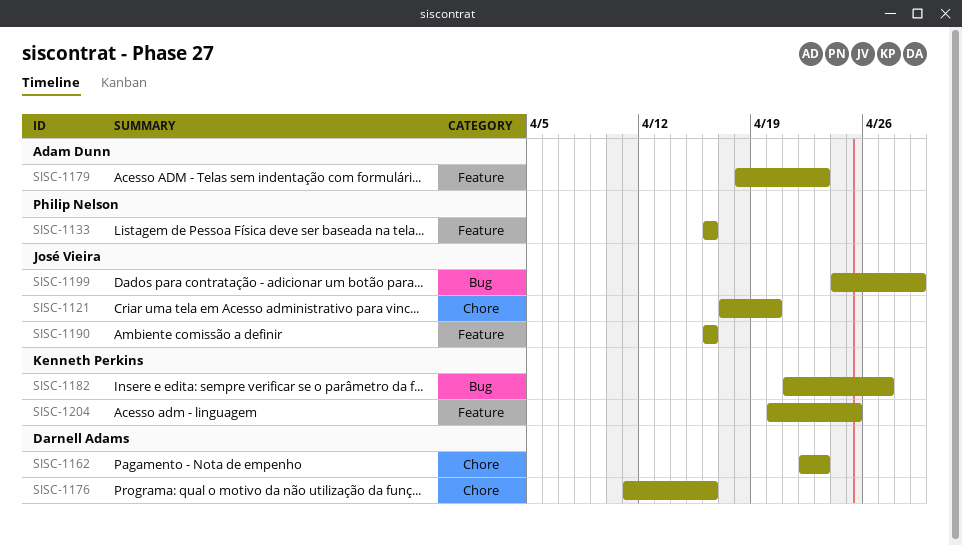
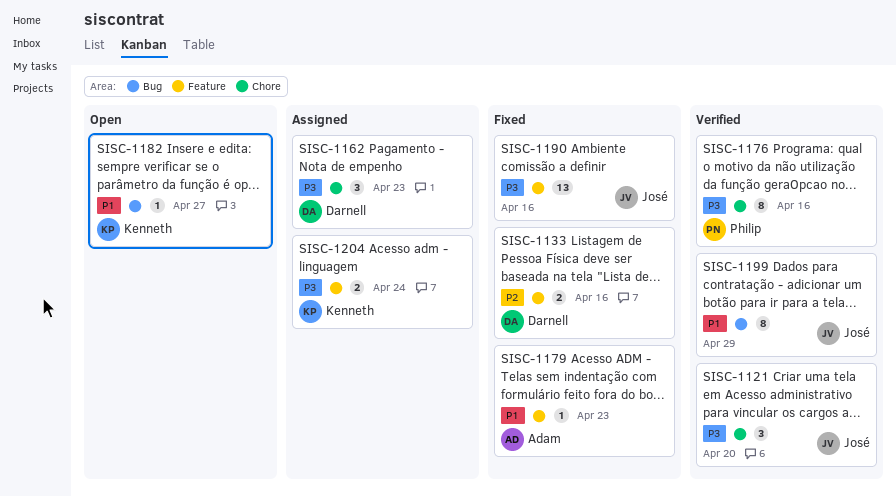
SISC-1133, owner: Philip Nelson -> Darnell Adams
SISC-1176, owner: Darnell Adams -> Philip Nelson
SISC-1204, due: Apr 25 -> Apr 24

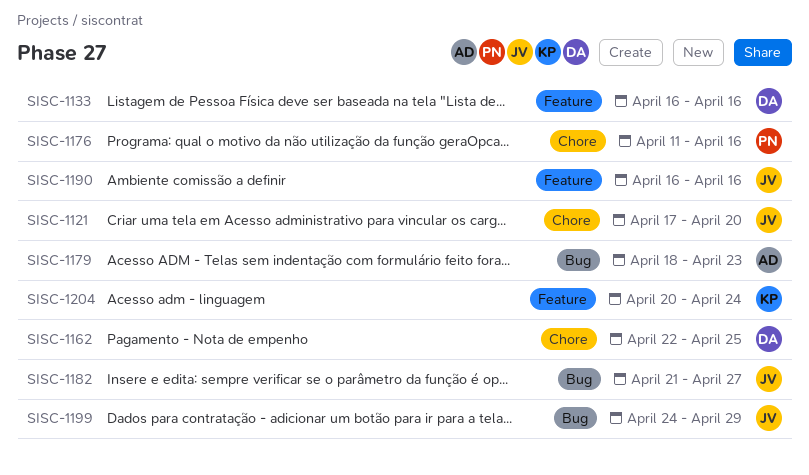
SISC-1162, due: Apr 23 -> Apr 25
SISC-1179, label: Feature -> Bug
SISC-1182, owner: Kenneth -> José

